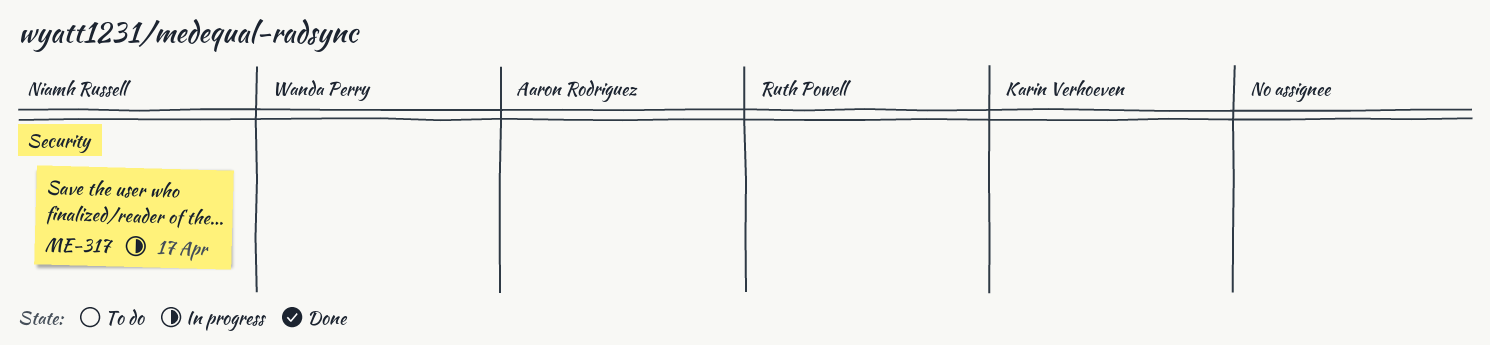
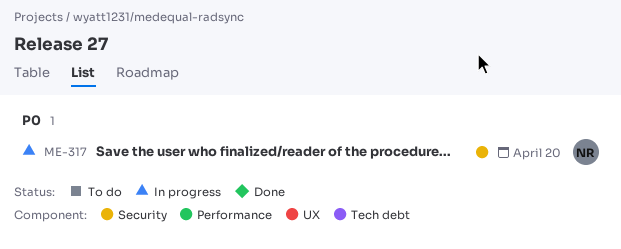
ME-317, due: Apr 17 -> Apr 20

